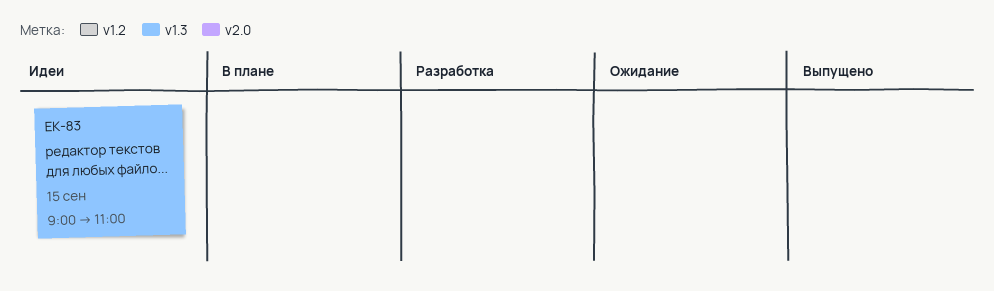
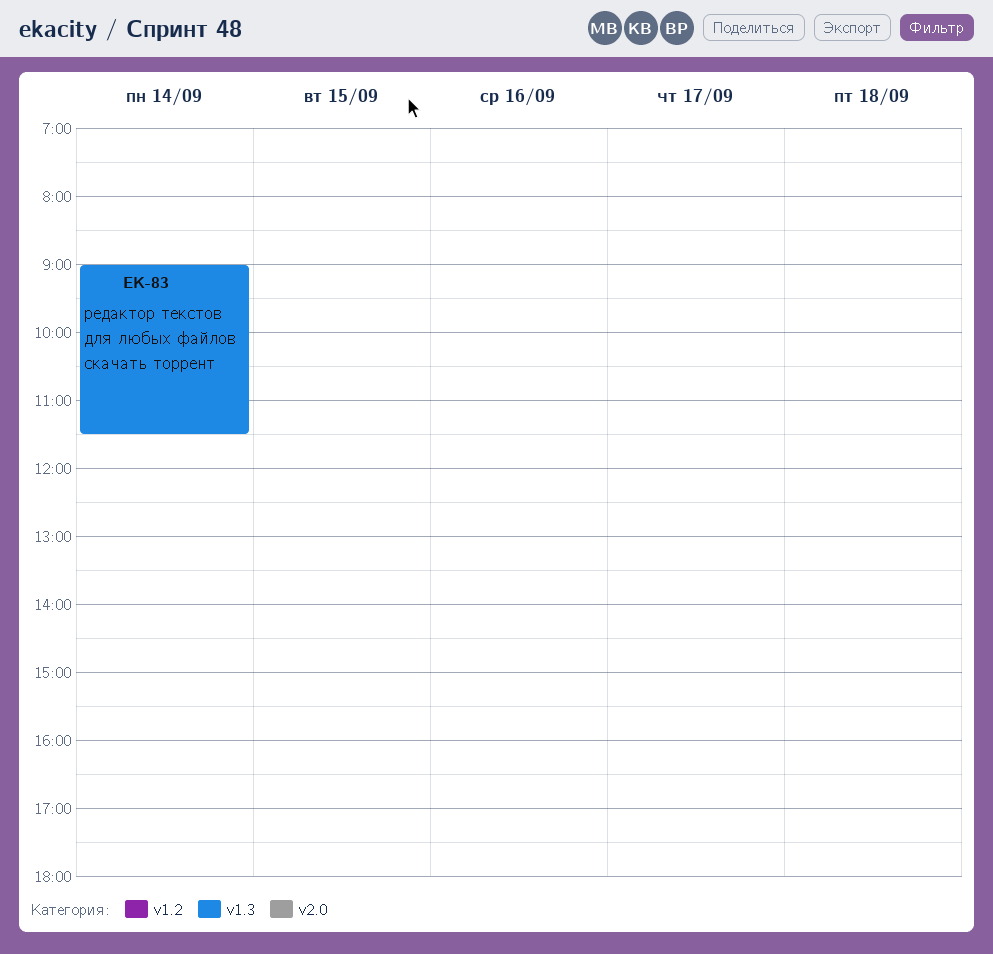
EK-83, day: Sep 15 -> Sep 14
EK-83, ends: 11:00 -> 11:30

